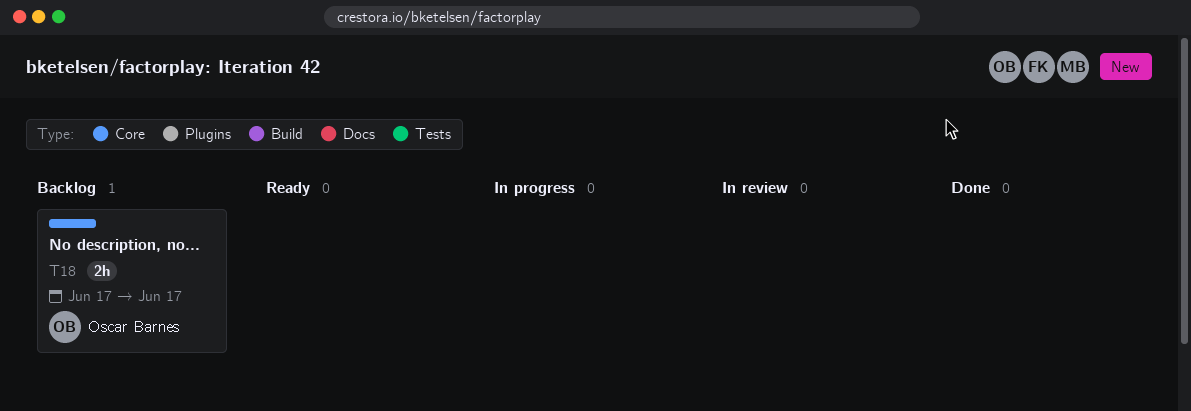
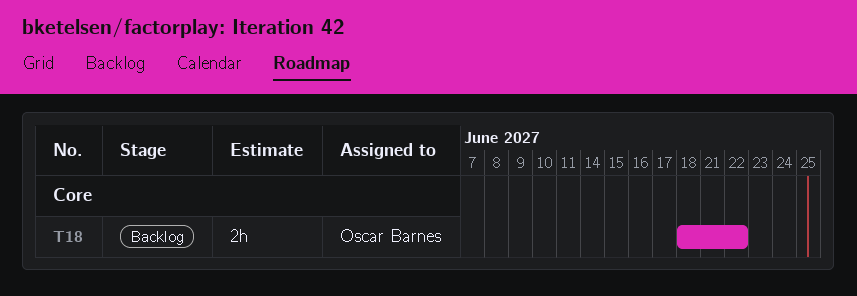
T18, start: Jun 17 -> Jun 18
T18, due: Jun 17 -> Jun 22

